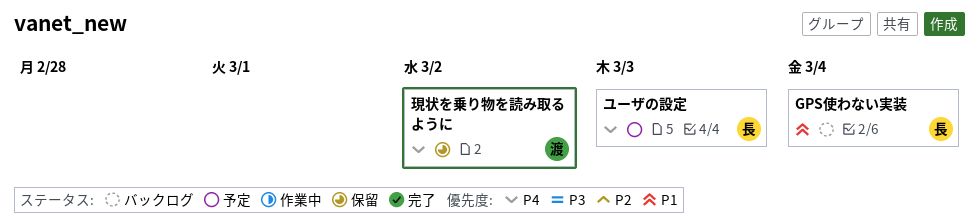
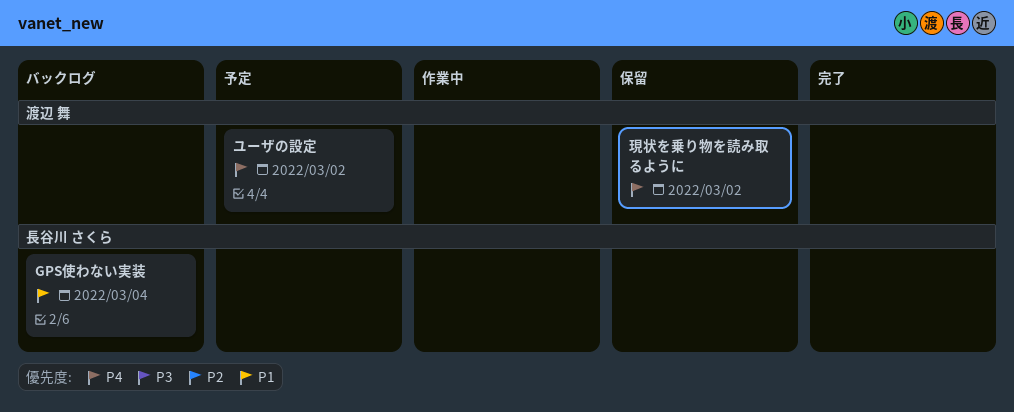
ユーザの設定, owner: 長谷川 さくら -> 渡辺 舞
ユーザの設定, due: Mar 3 -> Mar 2

